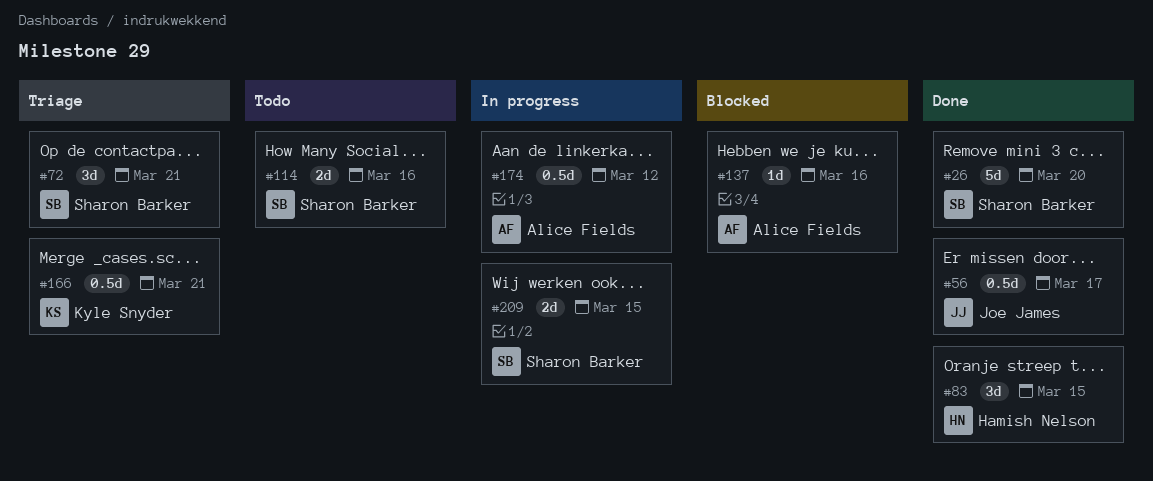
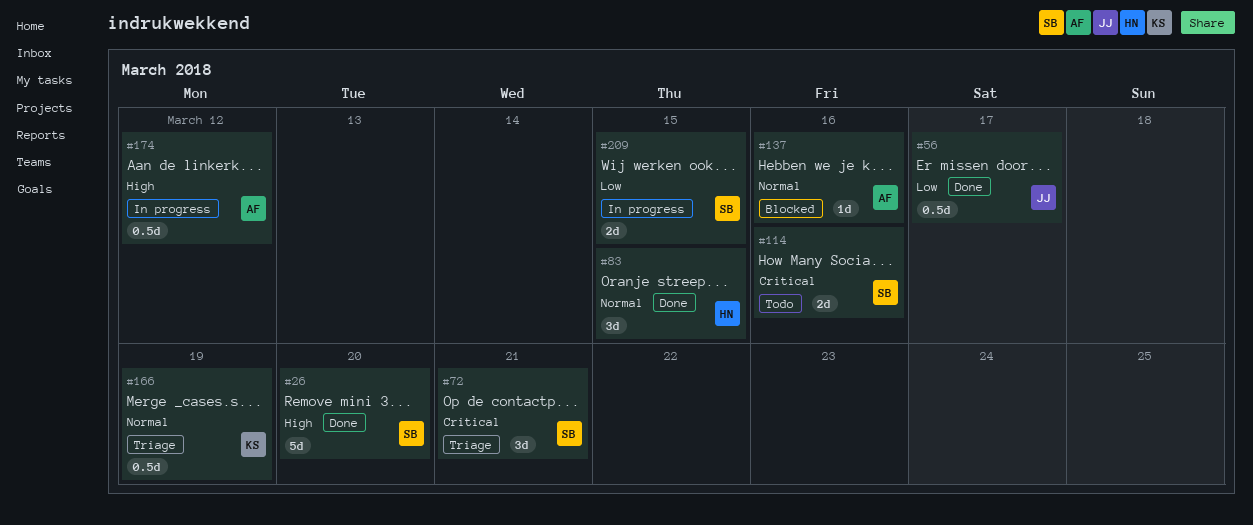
#166, due: Mar 21 -> Mar 19

